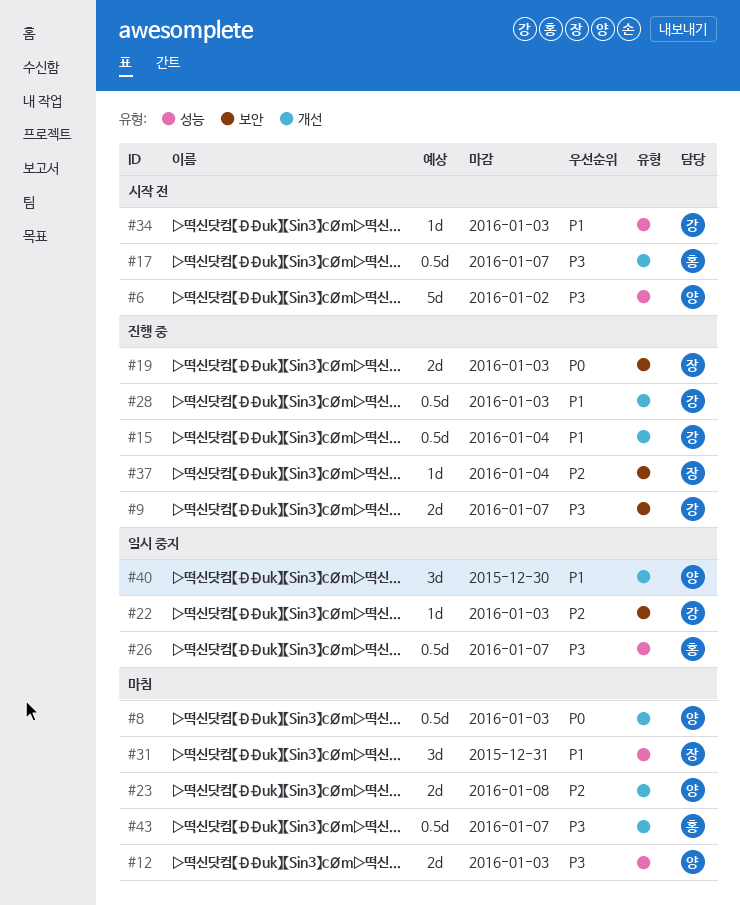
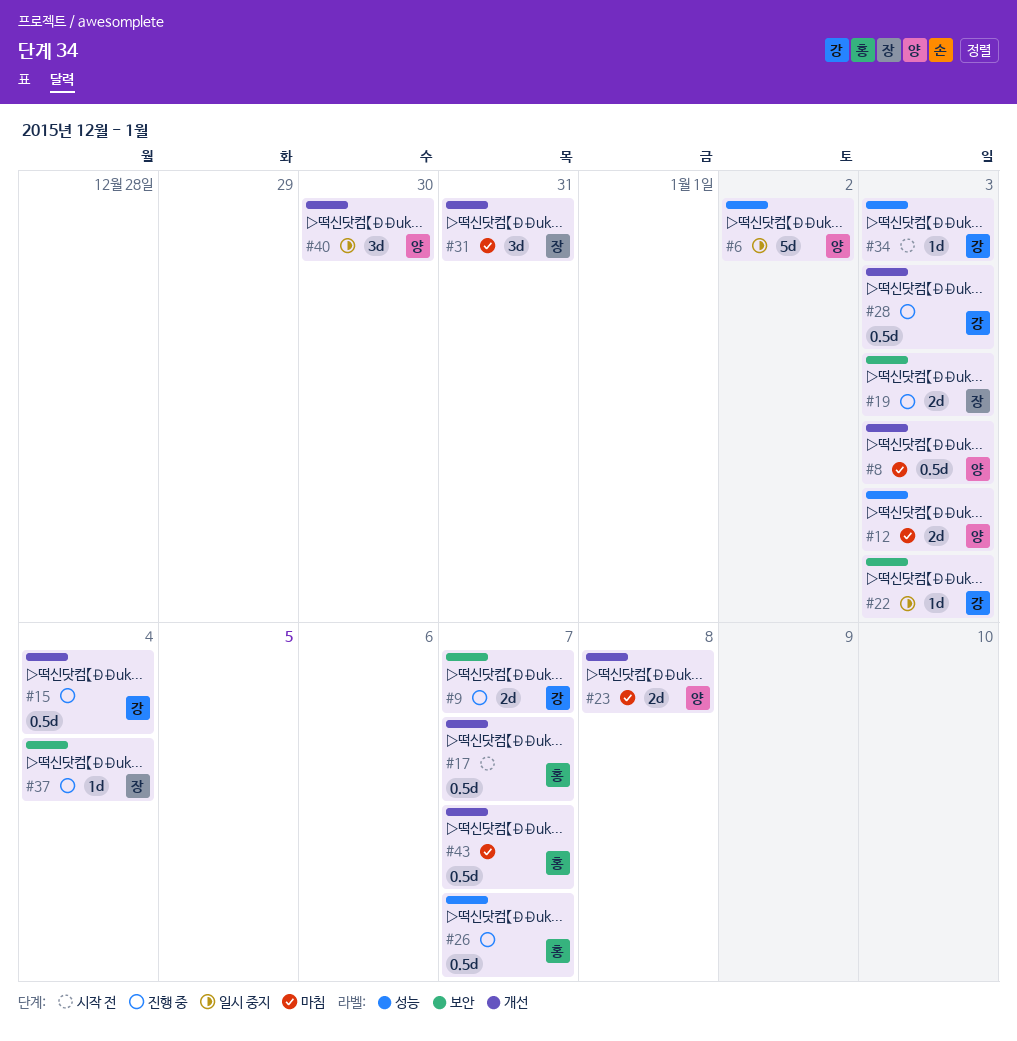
#6, status: 시작 전 -> 일시 중지
#26, status: 일시 중지 -> 진행 중
#31, label: 성능 -> 개선

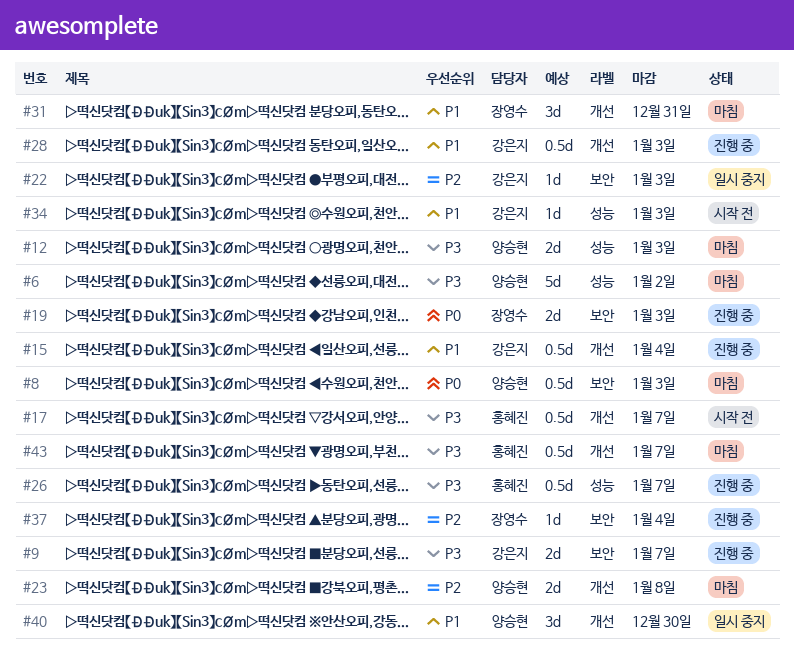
#6, status: 일시 중지 -> 마침
#8, label: 개선 -> 보안

